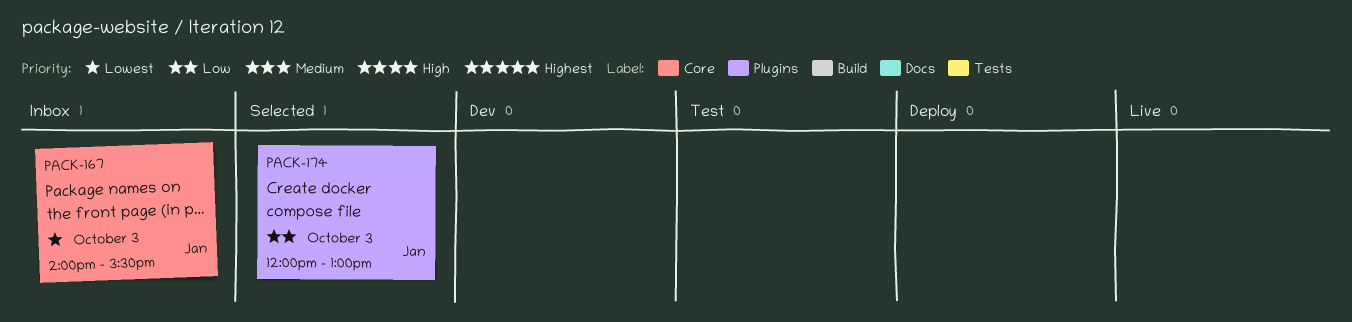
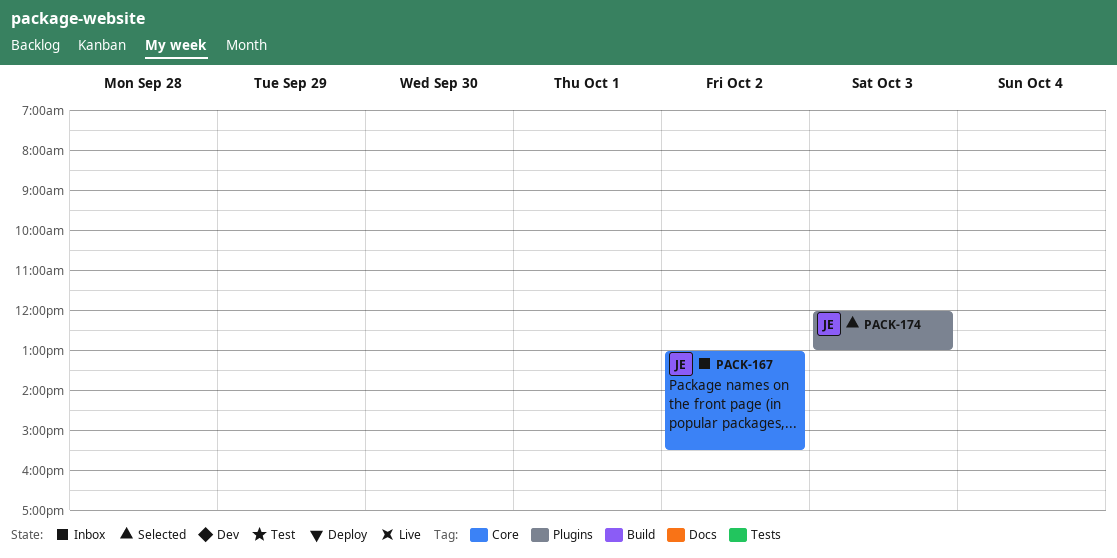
PACK-167, day: Oct 3 -> Oct 2
PACK-167, begins: 14:00 -> 13:00

